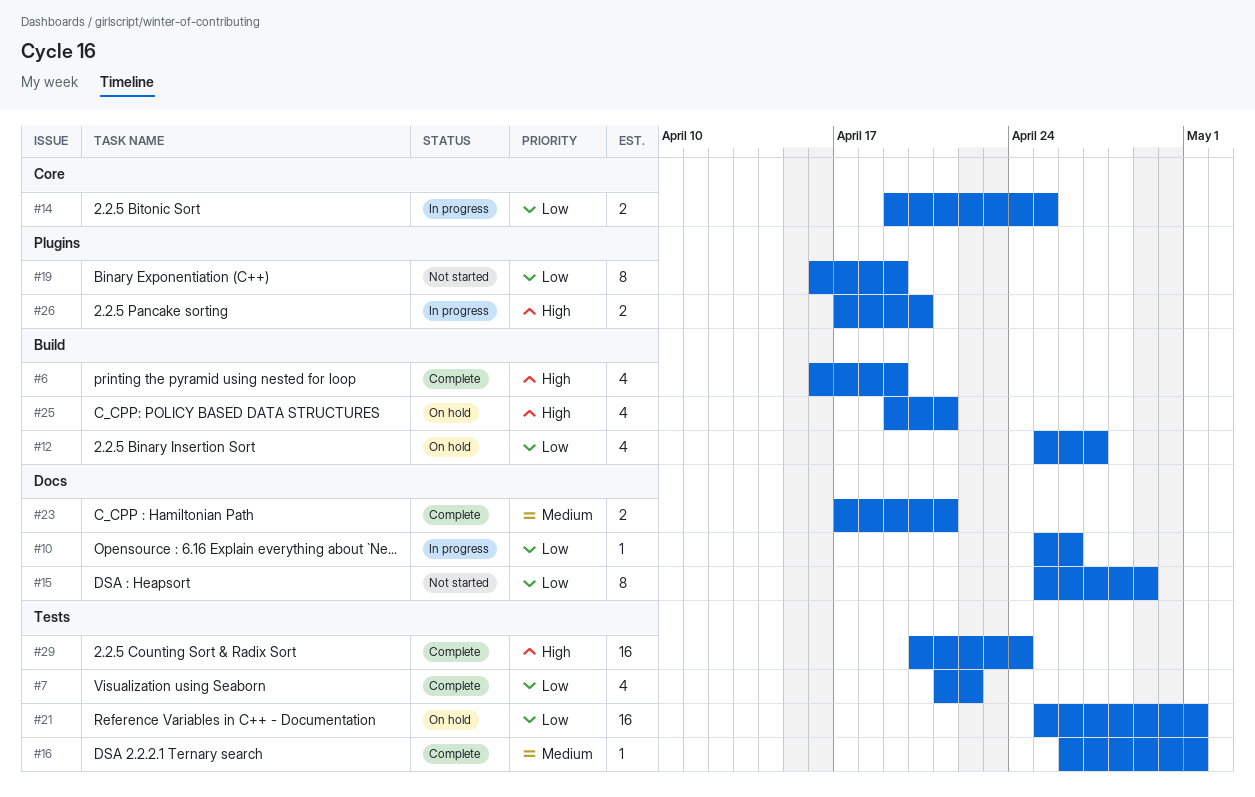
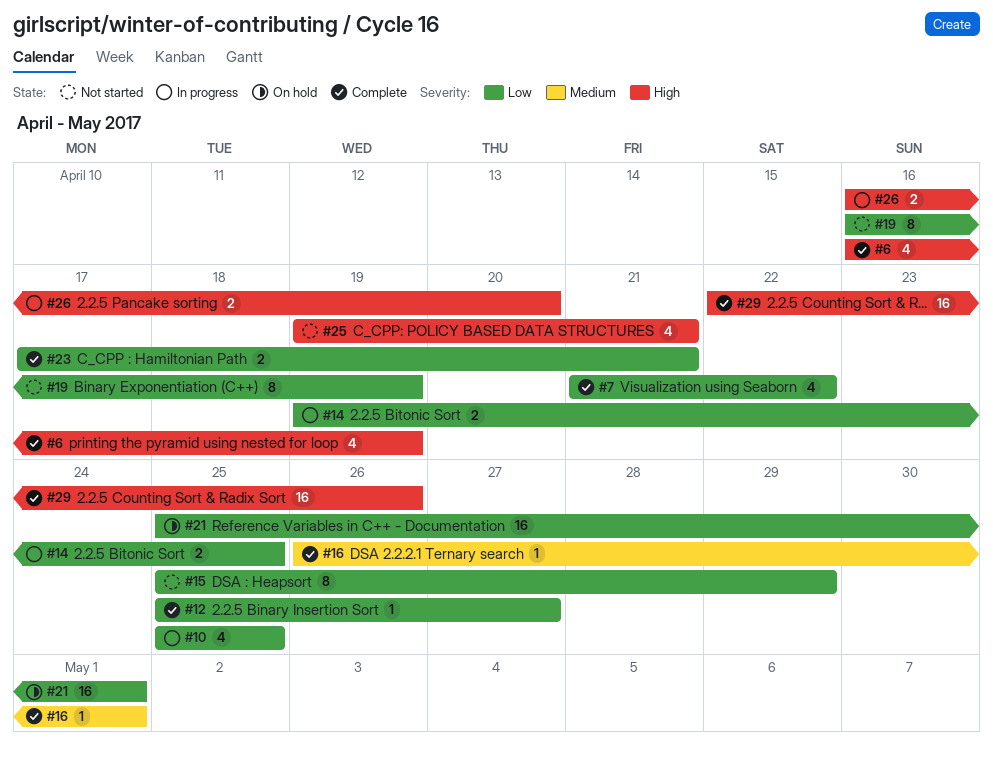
#10, estimate: 1 -> 4
#10, due: Apr 26 -> Apr 25
#12, status: On hold -> Complete
#12, estimate: 4 -> 1
#23, priority: Medium -> Low
#25, status: On hold -> Not started
#26, start: Apr 17 -> Apr 16
#29, start: Apr 20 -> Apr 22
#29, due: Apr 24 -> Apr 26

